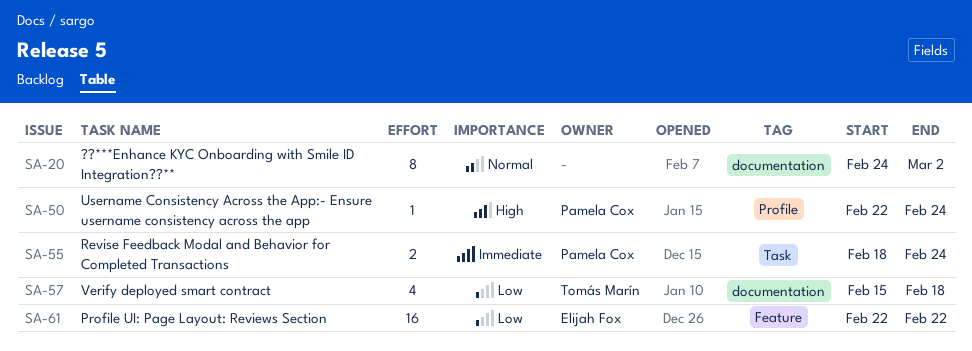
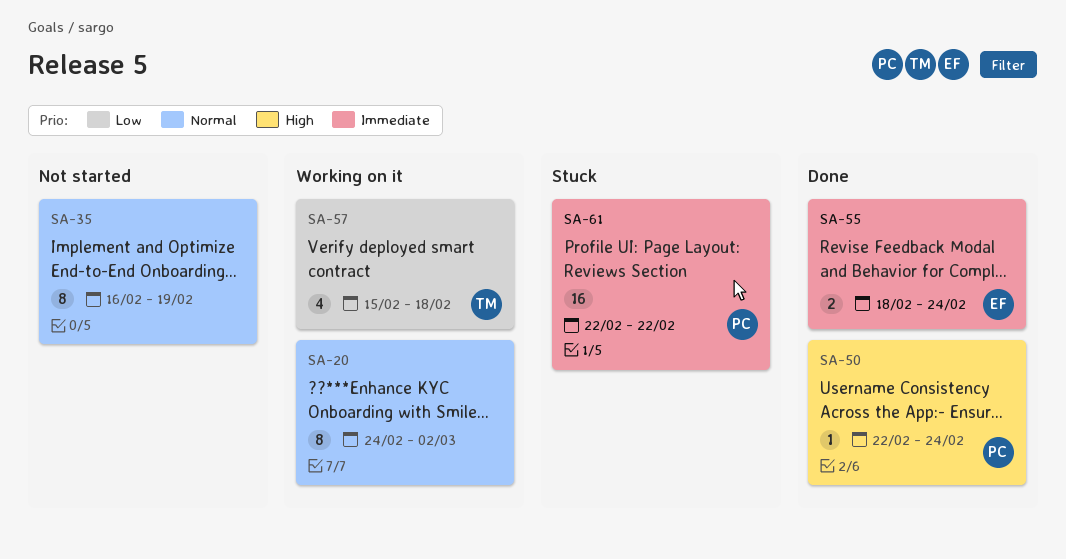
SA-35: none -> present
SA-55, owner: Pamela Cox -> Elijah Fox
SA-61, owner: Elijah Fox -> Pamela Cox
SA-61, priority: Low -> Immediate

